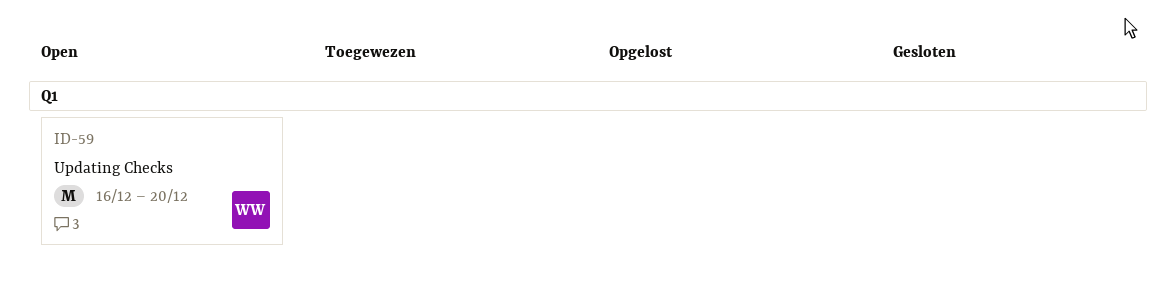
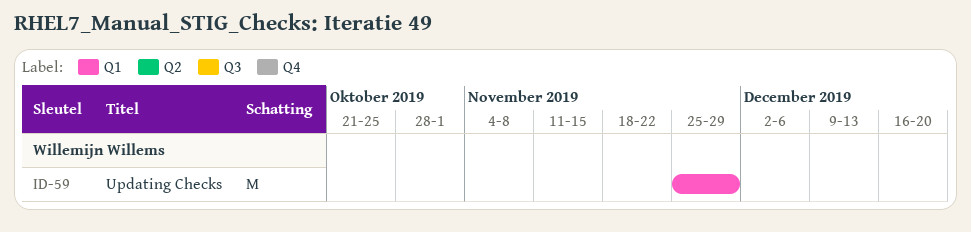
ID-59, start: Dec 16 -> Nov 25
ID-59, due: Dec 20 -> Nov 29

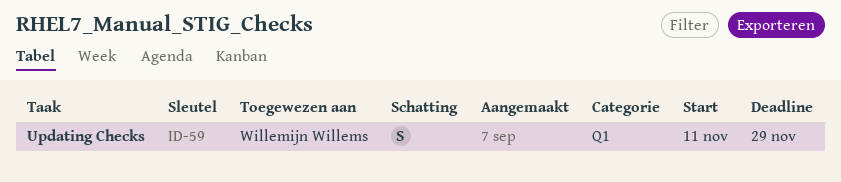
ID-59, estimate: M -> S
ID-59, start: Nov 25 -> Nov 11

